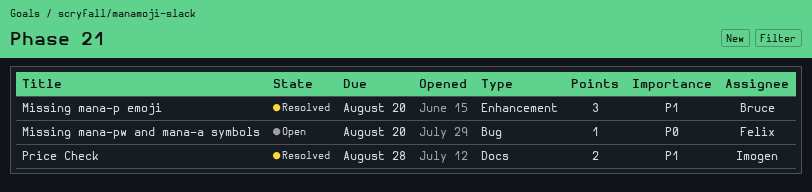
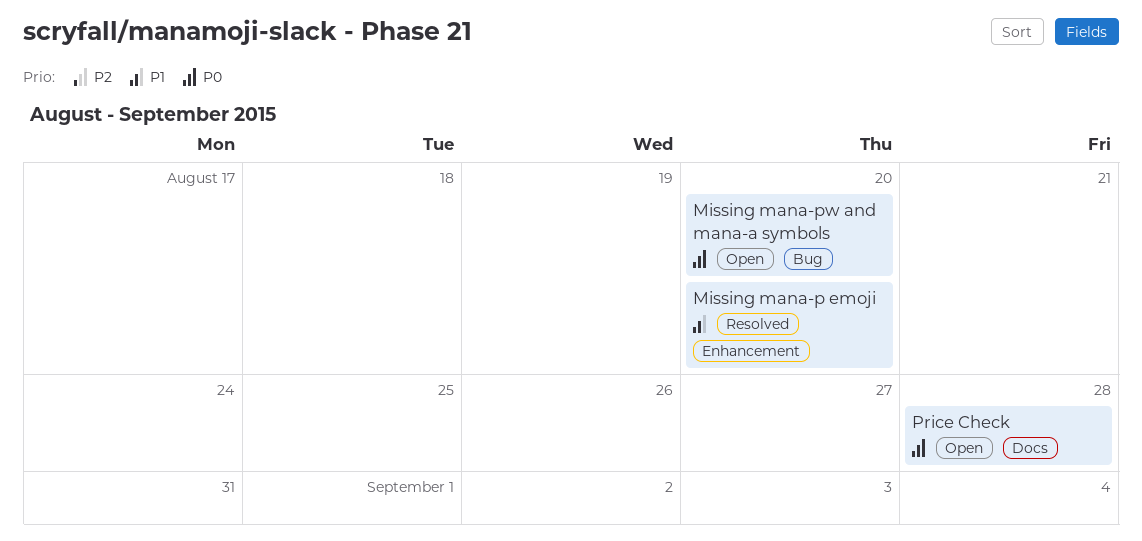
Price Check, status: Resolved -> Open
Price Check, priority: P1 -> P0

